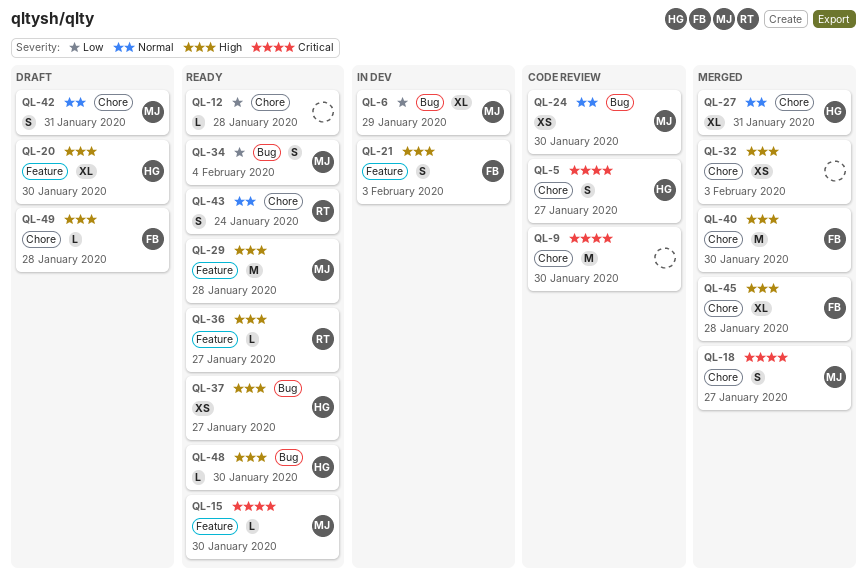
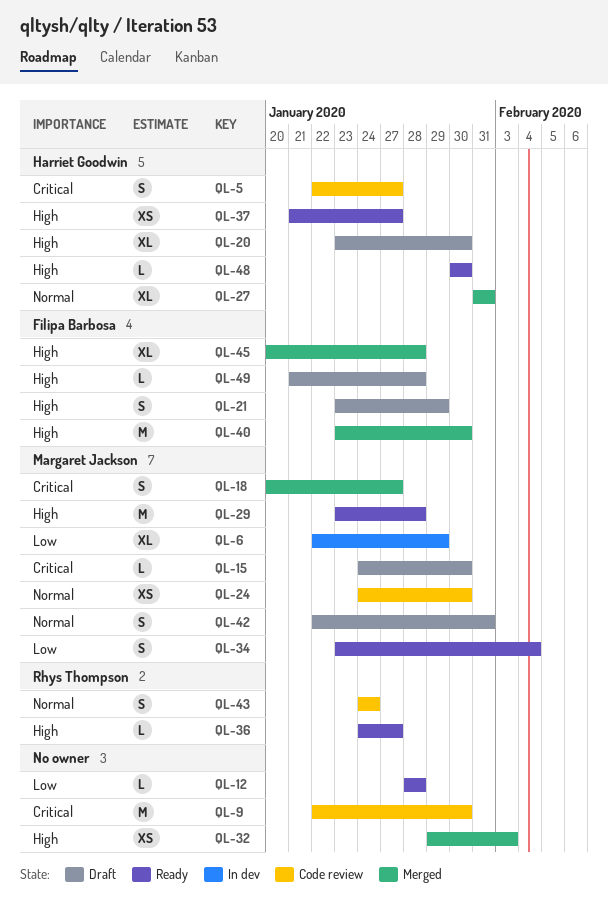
QL-15, status: Ready -> Draft
QL-21, status: In dev -> Draft
QL-21, due: Feb 3 -> Jan 29
QL-43, status: Ready -> Code review

